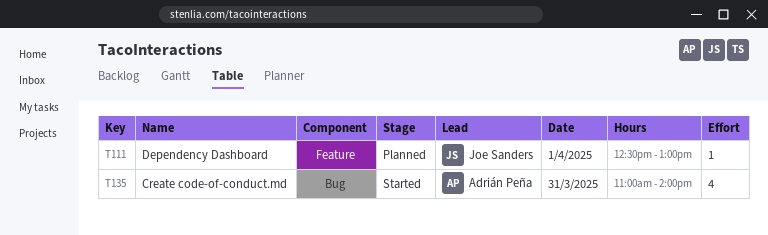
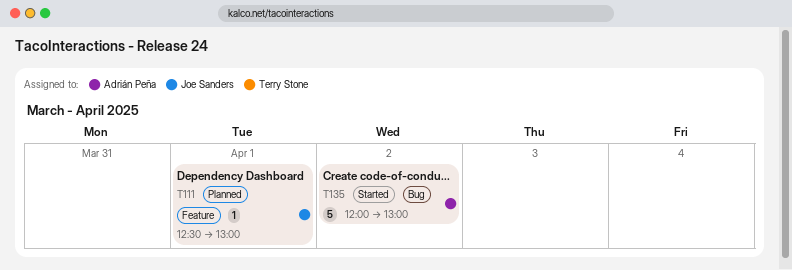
T135, estimate: 4 -> 5
T135, day: Mar 31 -> Apr 2
T135, begins: 11:00 -> 12:00
T135, ends: 14:00 -> 13:00

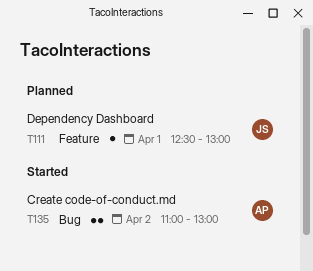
T135, estimate: 5 -> 2
T135, begins: 12:00 -> 11:00

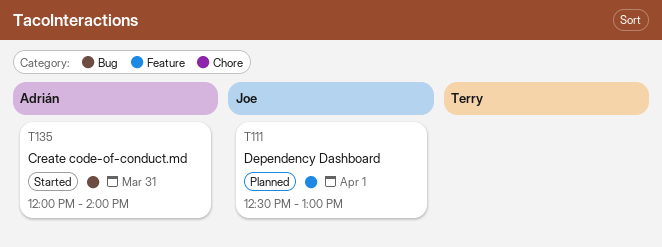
T135, day: Apr 2 -> Mar 31
T135, begins: 11:00 -> 12:00
T135, ends: 13:00 -> 14:00

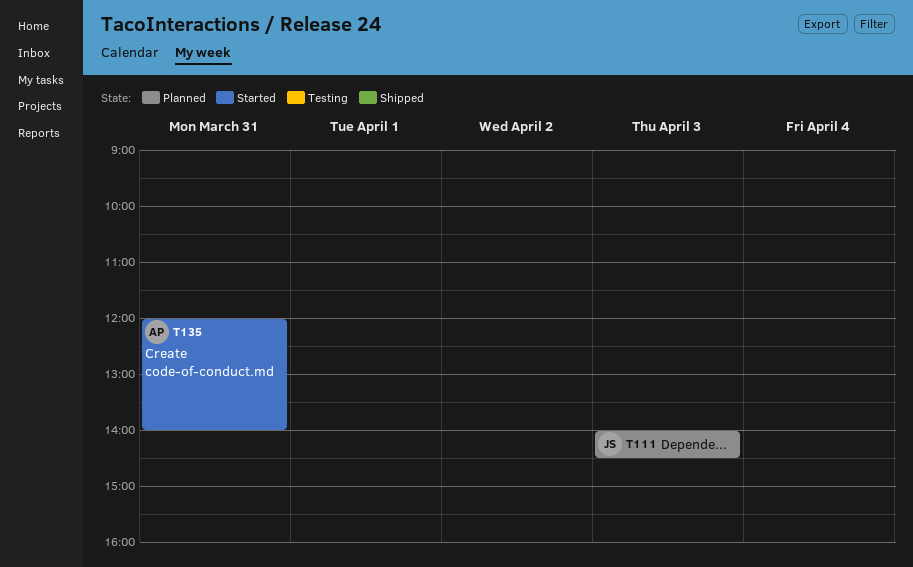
T111, day: Apr 1 -> Apr 3
T111, begins: 12:30 -> 14:00
T111, ends: 13:00 -> 14:30

